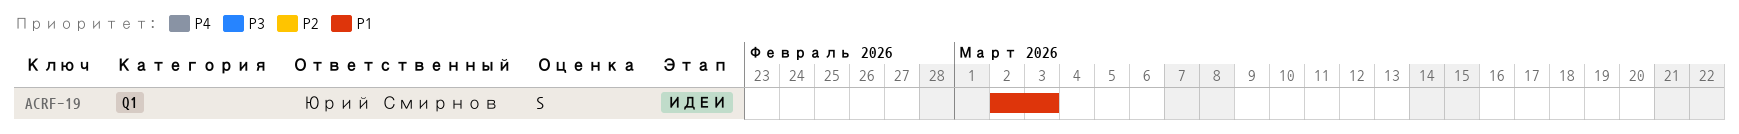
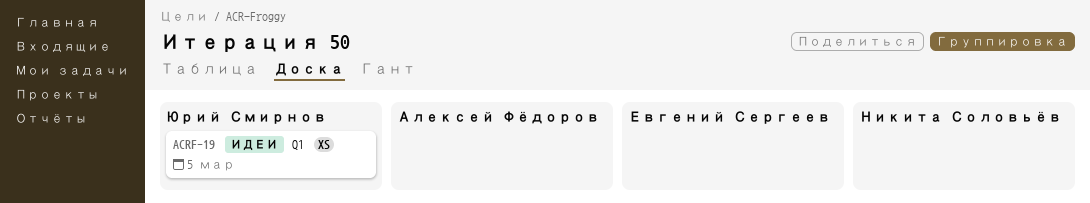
ACRF-19, estimate: S -> XS
ACRF-19, due: Mar 3 -> Mar 5

